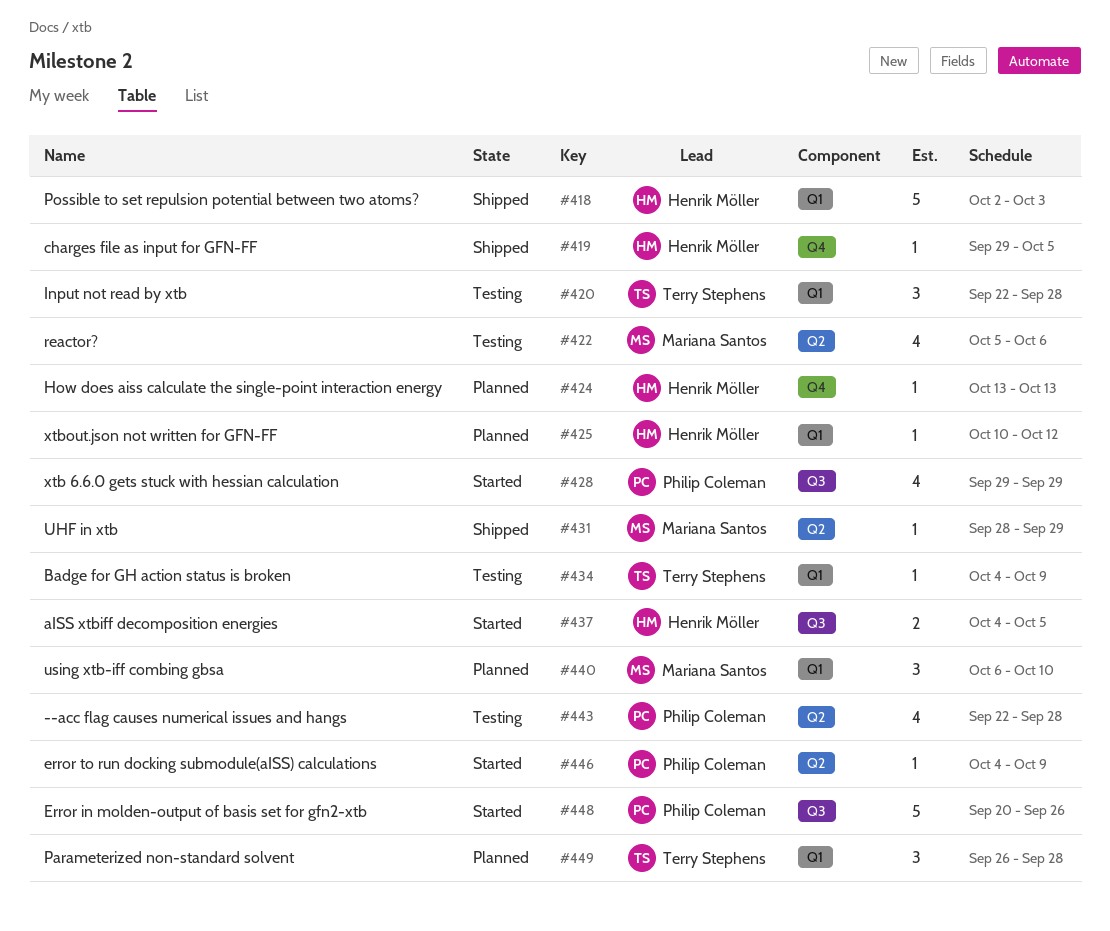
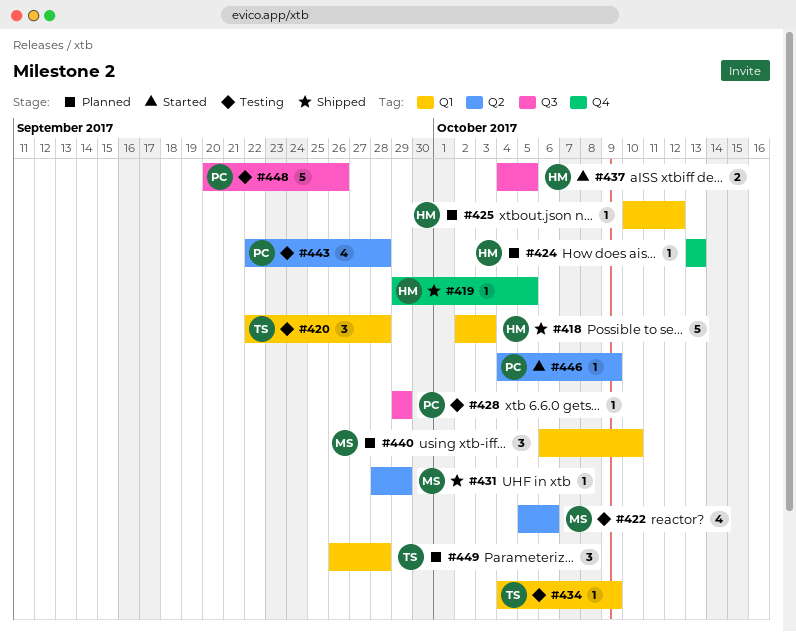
#428, status: Started -> Testing
#428, estimate: 4 -> 1
#448, status: Started -> Testing

